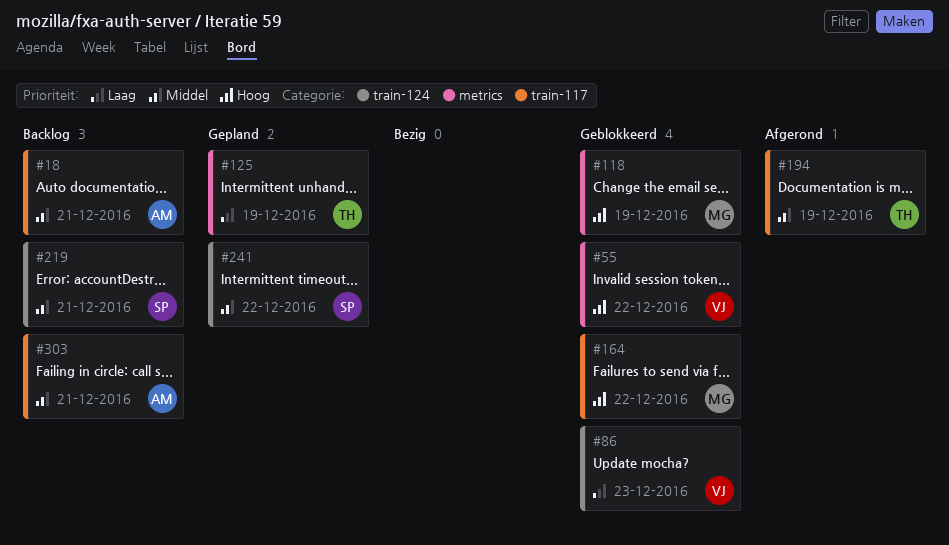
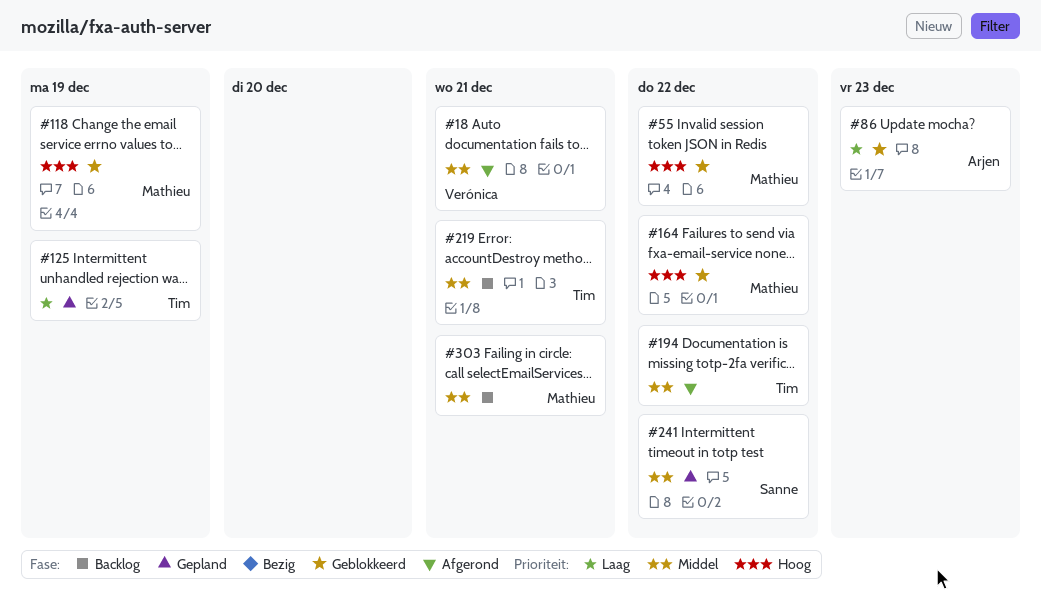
#18, status: Backlog -> Afgerond
#18, owner: Arjen -> Verónica
#55, owner: Verónica -> Mathieu
#86, owner: Verónica -> Arjen
#194, due: Dec 19 -> Dec 22
#219, owner: Sanne -> Tim
#303, owner: Arjen -> Mathieu

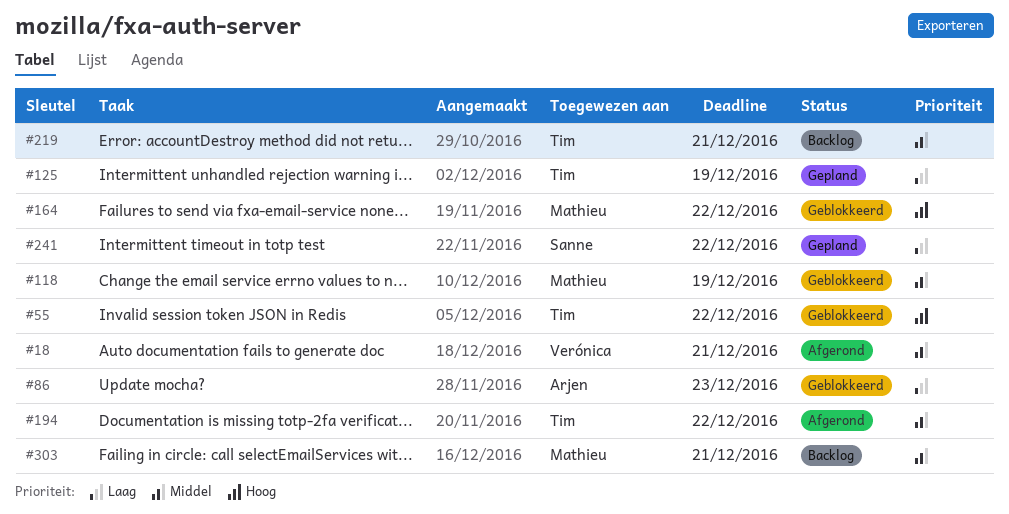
#55, owner: Mathieu -> Tim
#118, priority: Hoog -> Middel
#241, priority: Middel -> Laag

